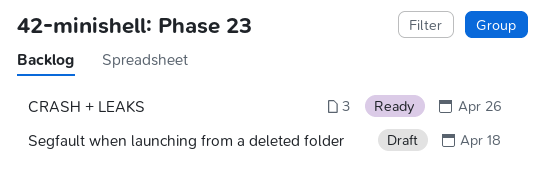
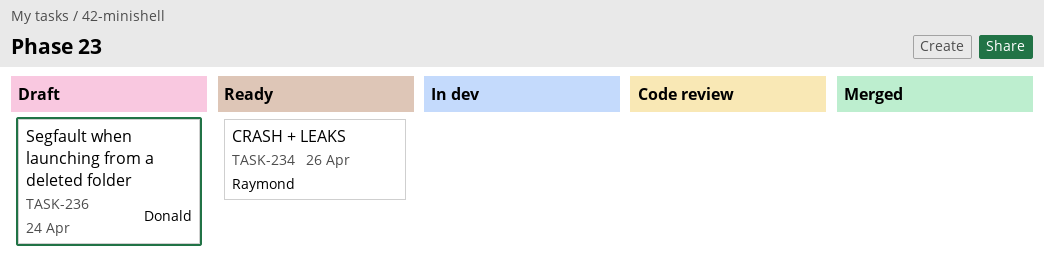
Segfault when launching from a deleted folder, due: Apr 18 -> Apr 24

